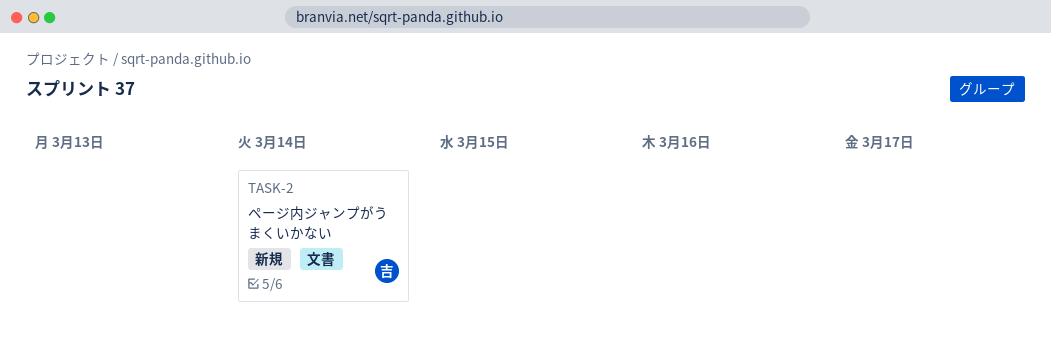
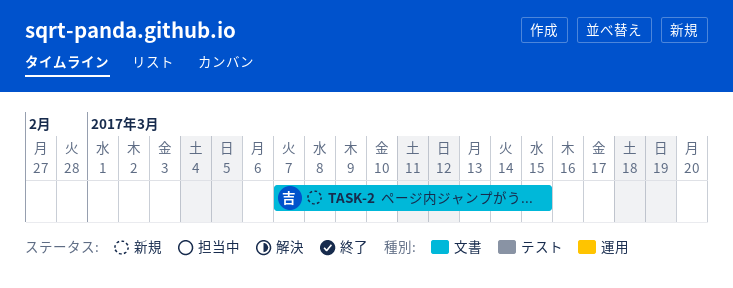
TASK-2, due: Mar 14 -> Mar 15

